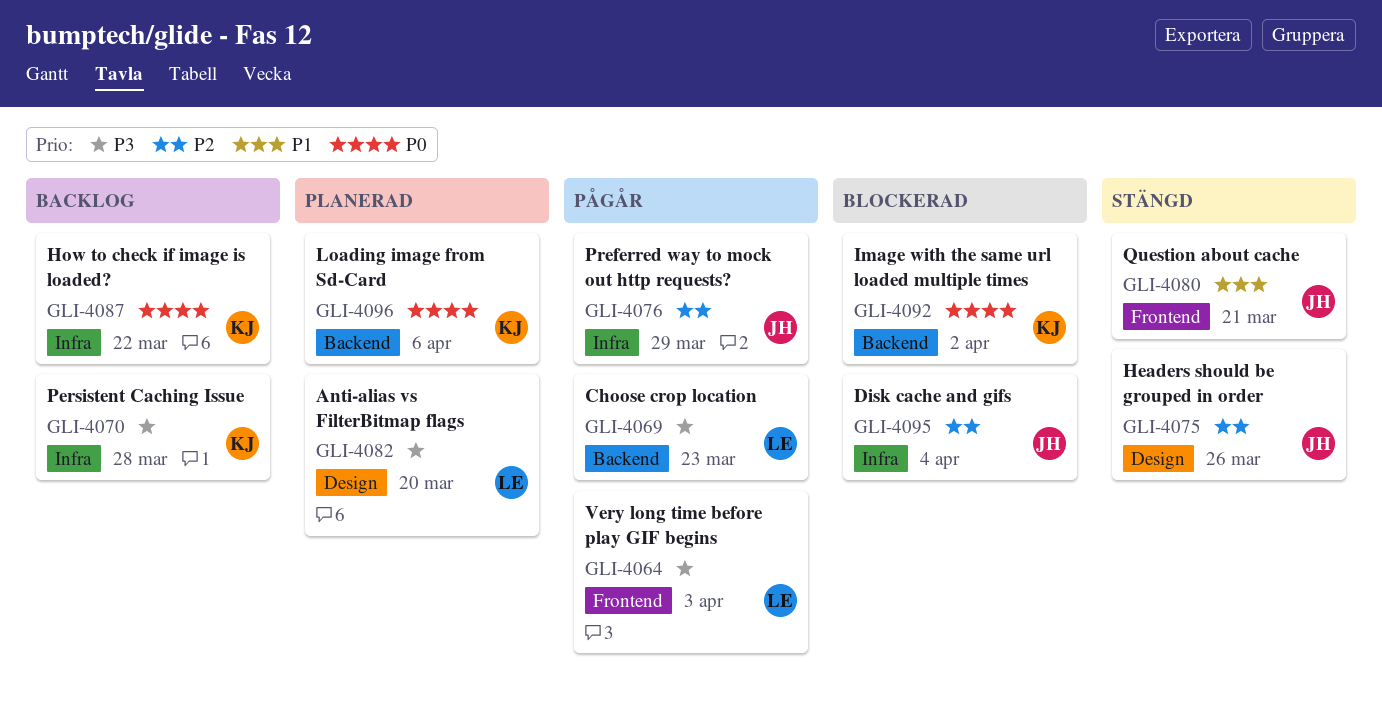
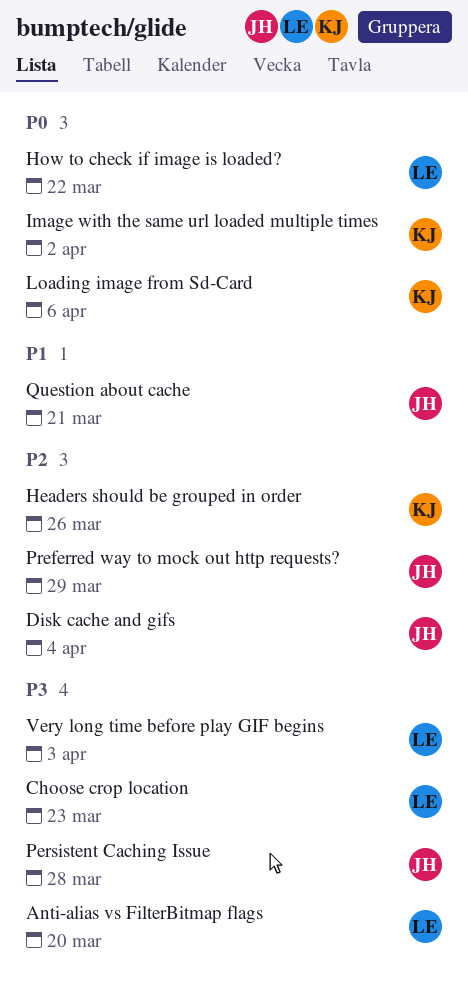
Headers should be grouped in order, owner: JH -> KJ
How to check if image is loaded?, owner: KJ -> LE
Persistent Caching Issue, owner: KJ -> JH

